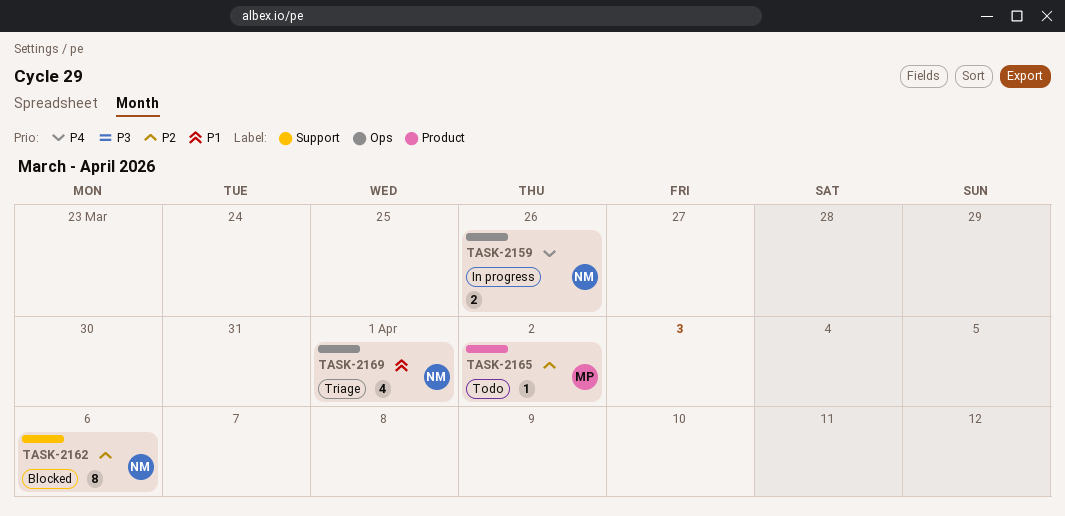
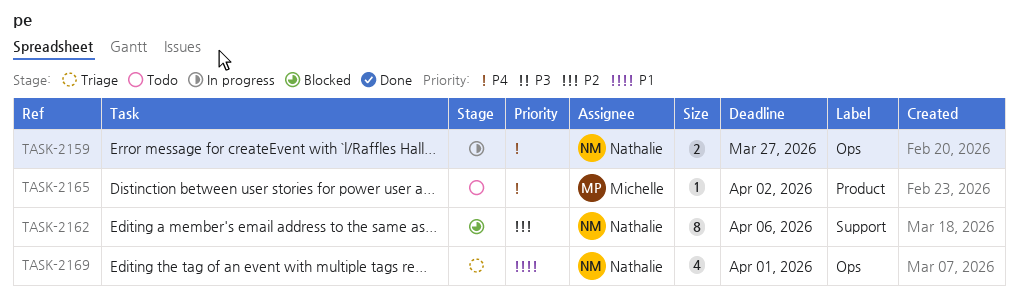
TASK-2159, due: Mar 26 -> Mar 27
TASK-2165, priority: P2 -> P4

